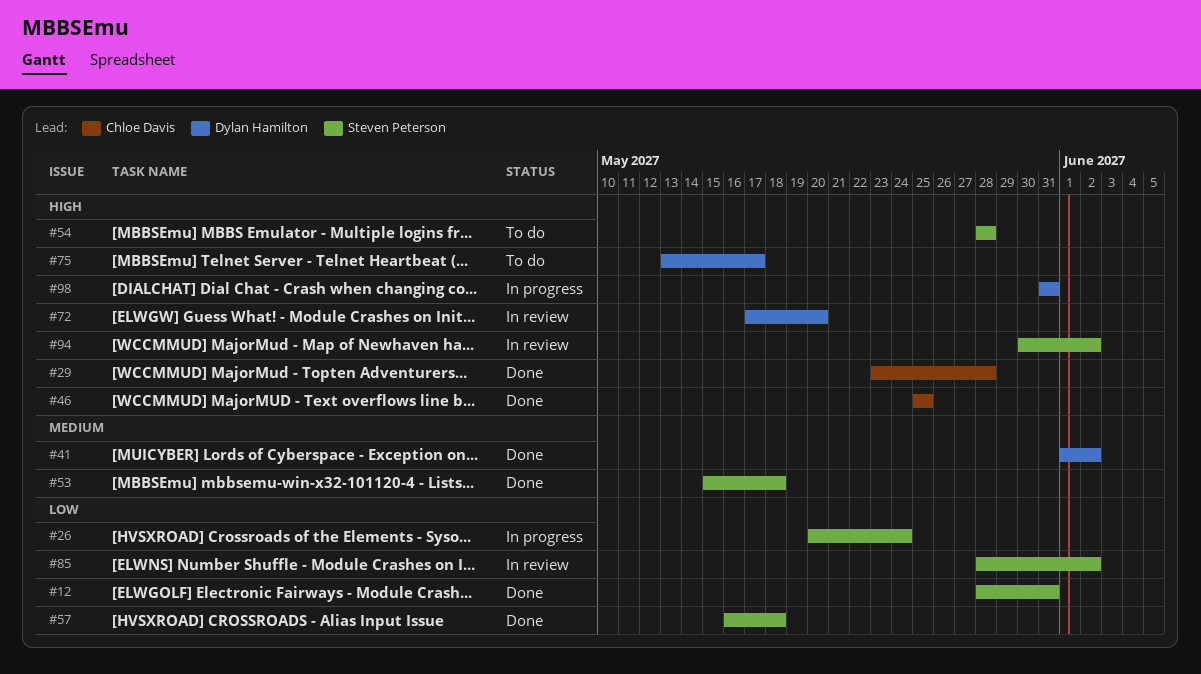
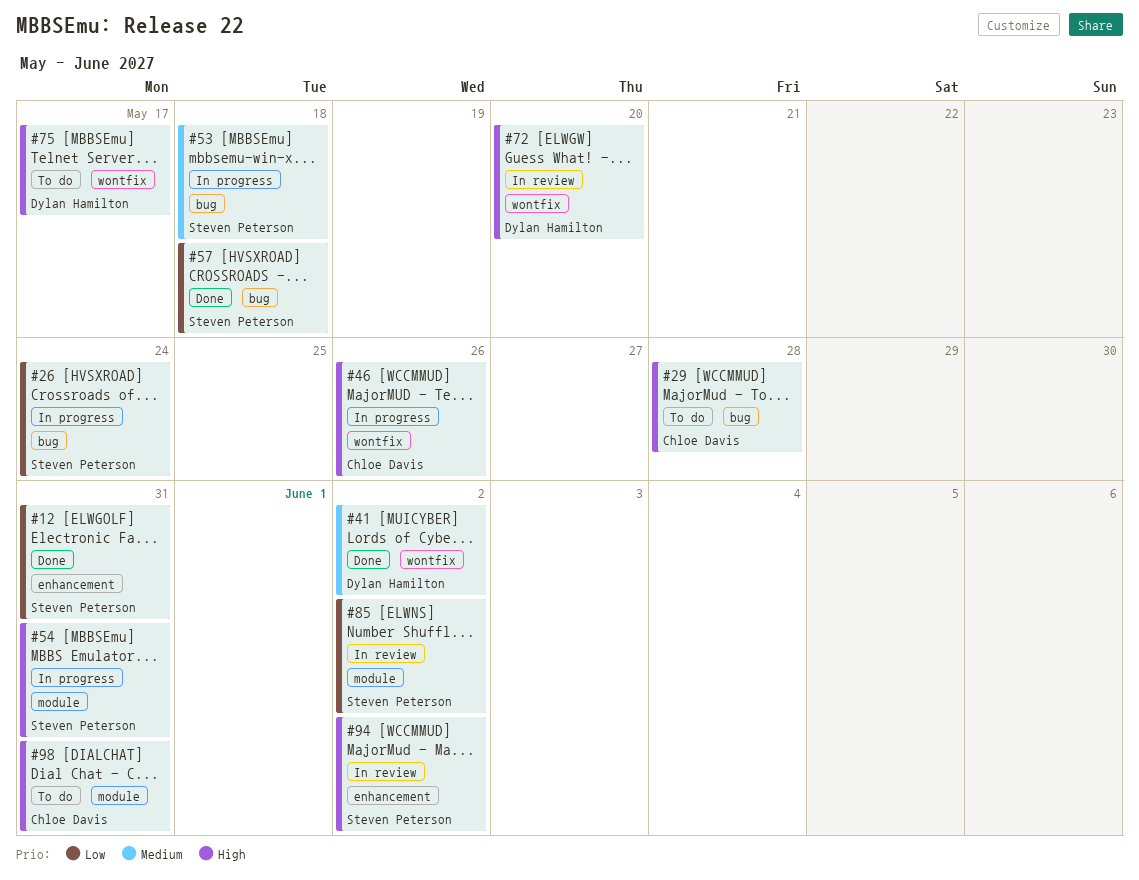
#29, status: Done -> To do
#46, status: Done -> In progress
#46, due: May 25 -> May 26
#53, status: Done -> In progress
#54, status: To do -> In progress
#54, due: May 28 -> May 31
#98, status: In progress -> To do
#98, owner: Dylan Hamilton -> Chloe Davis

